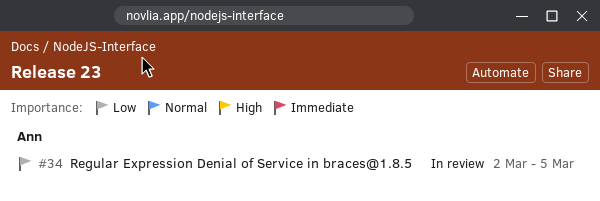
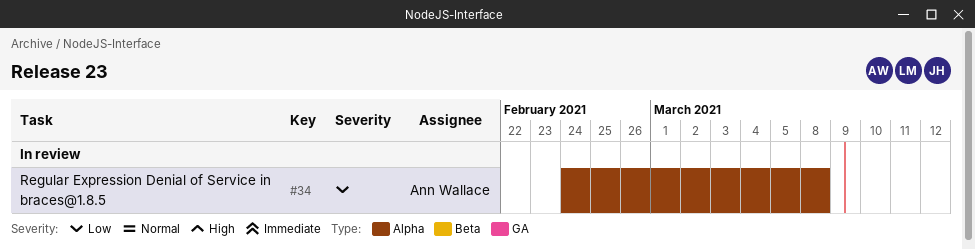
#34, start: Mar 2 -> Feb 24
#34, due: Mar 5 -> Mar 8

